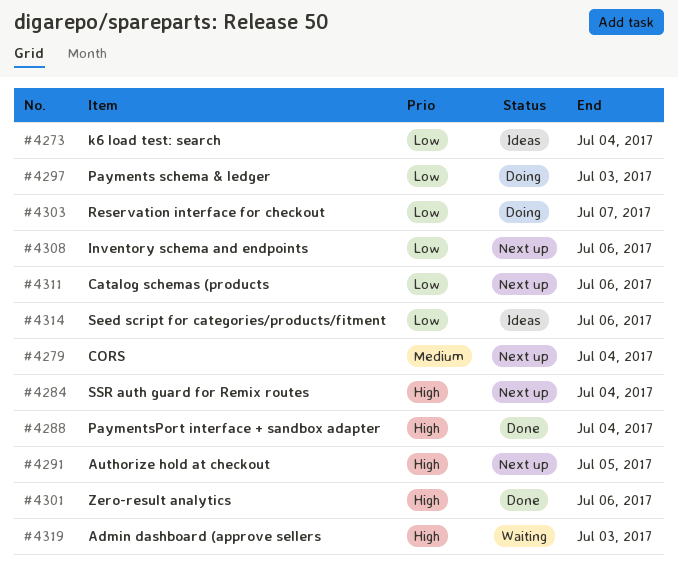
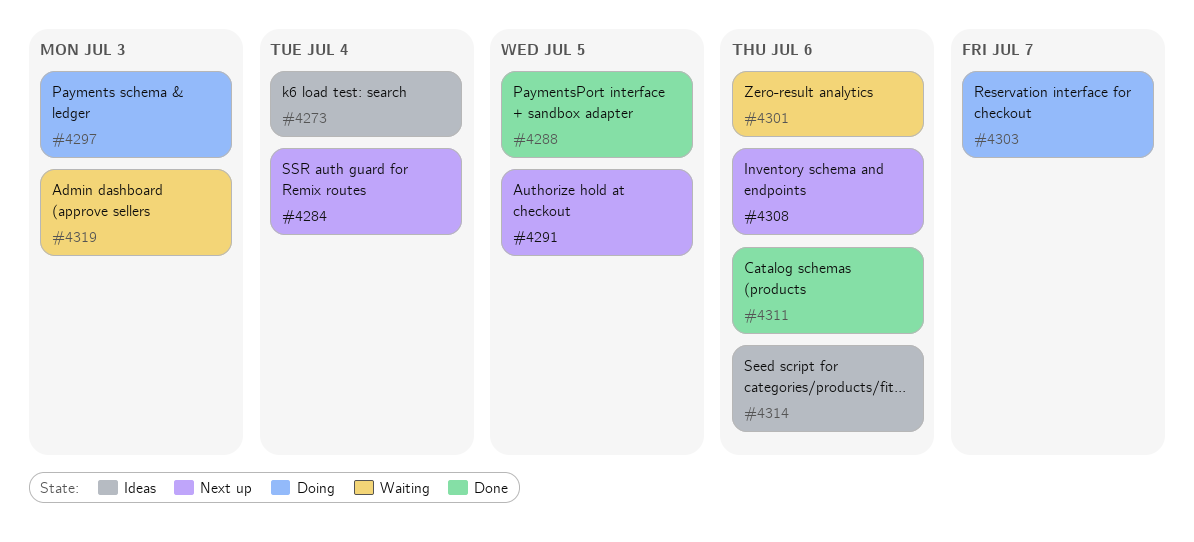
#4279: present -> none
#4288, due: Jul 4 -> Jul 5
#4301, status: Done -> Waiting
#4311, status: Next up -> Done

